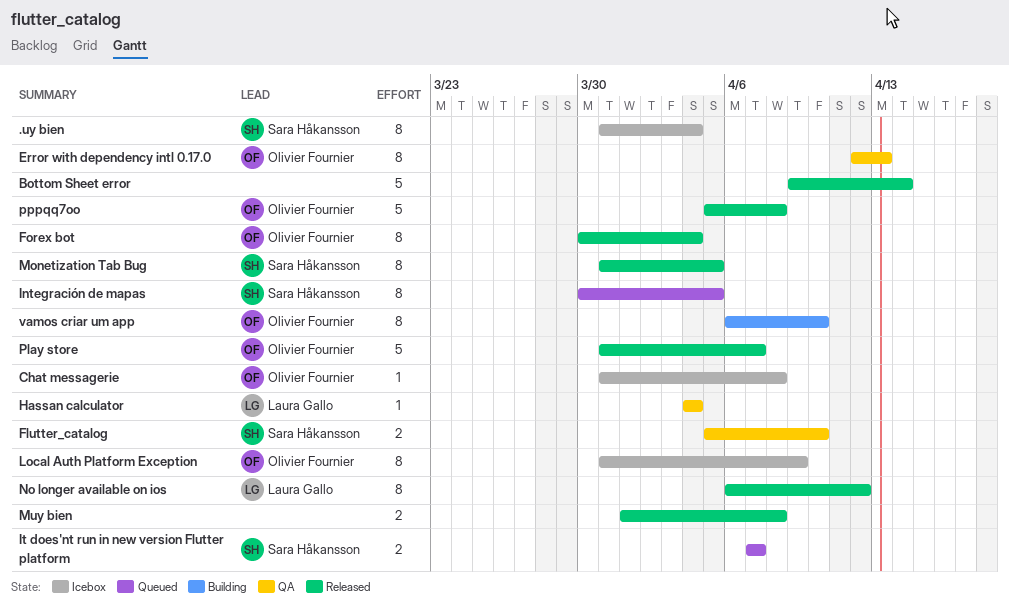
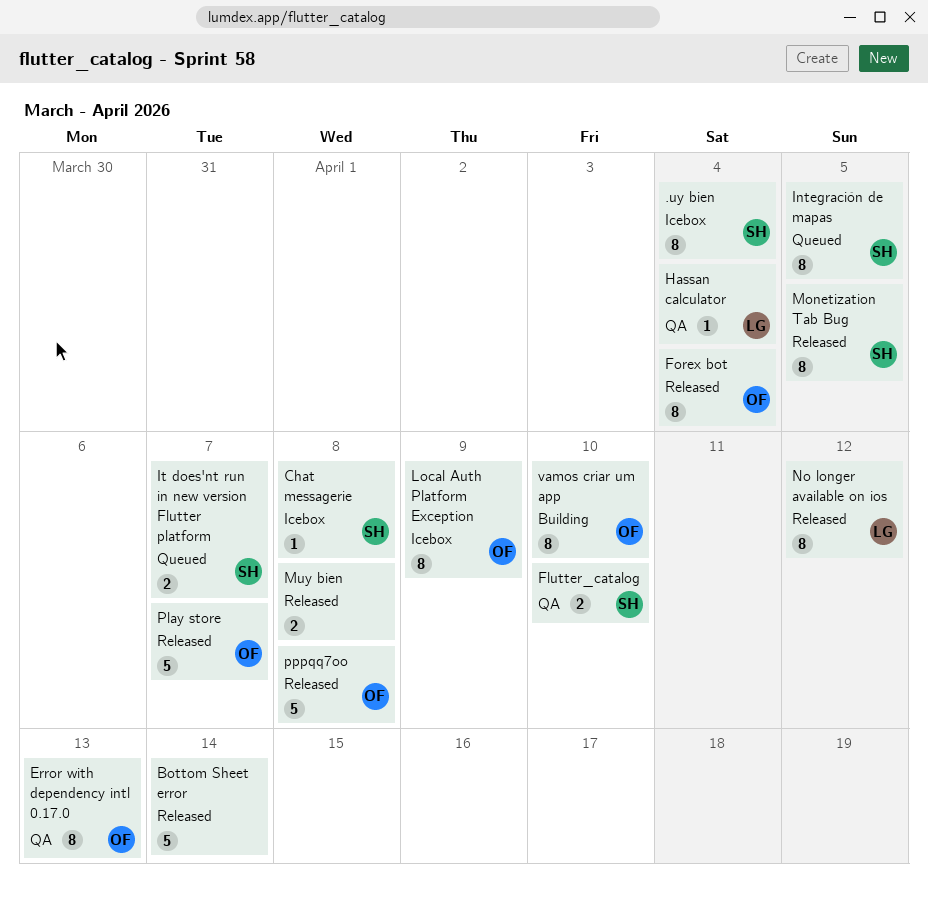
Chat messagerie, owner: Olivier Fournier -> Sara Håkansson

